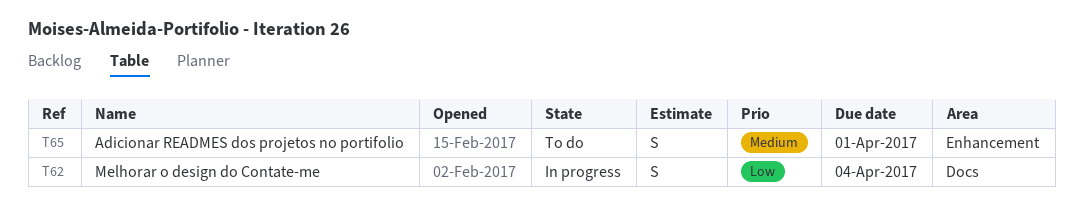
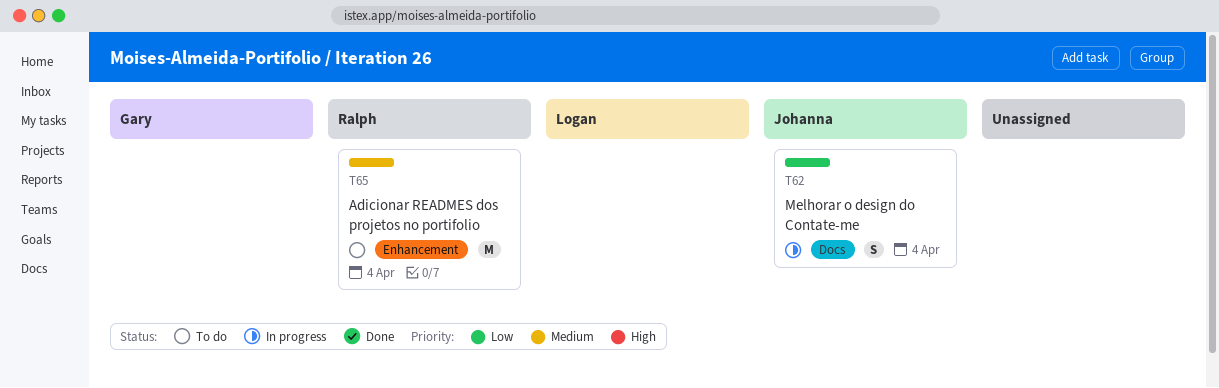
T65, estimate: S -> M
T65, due: Apr 1 -> Apr 4

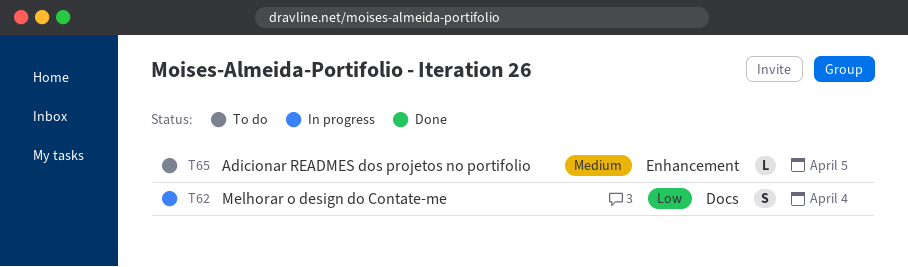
T65, estimate: M -> L
T65, due: Apr 4 -> Apr 5

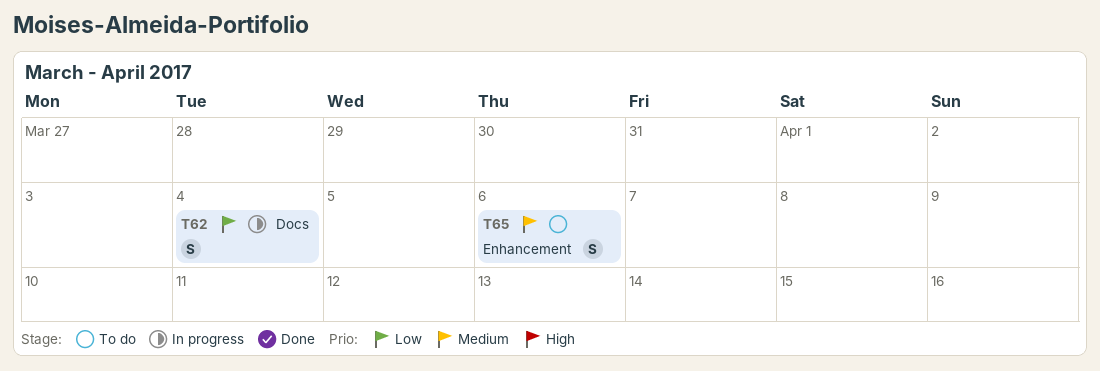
T65, estimate: L -> S
T65, due: Apr 5 -> Apr 6

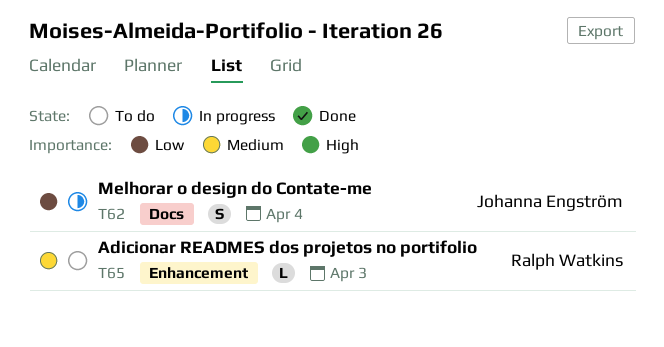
T65, estimate: S -> L
T65, due: Apr 6 -> Apr 3

